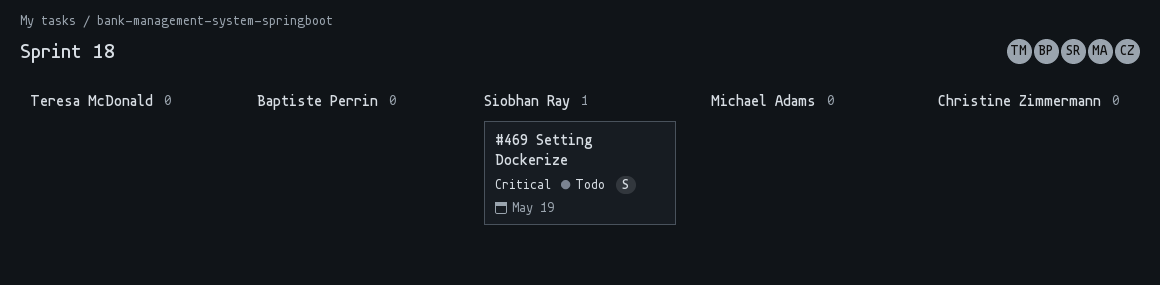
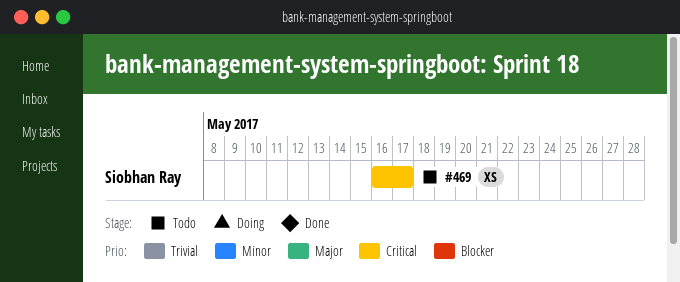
#469, estimate: S -> XS
#469, due: May 19 -> May 17

